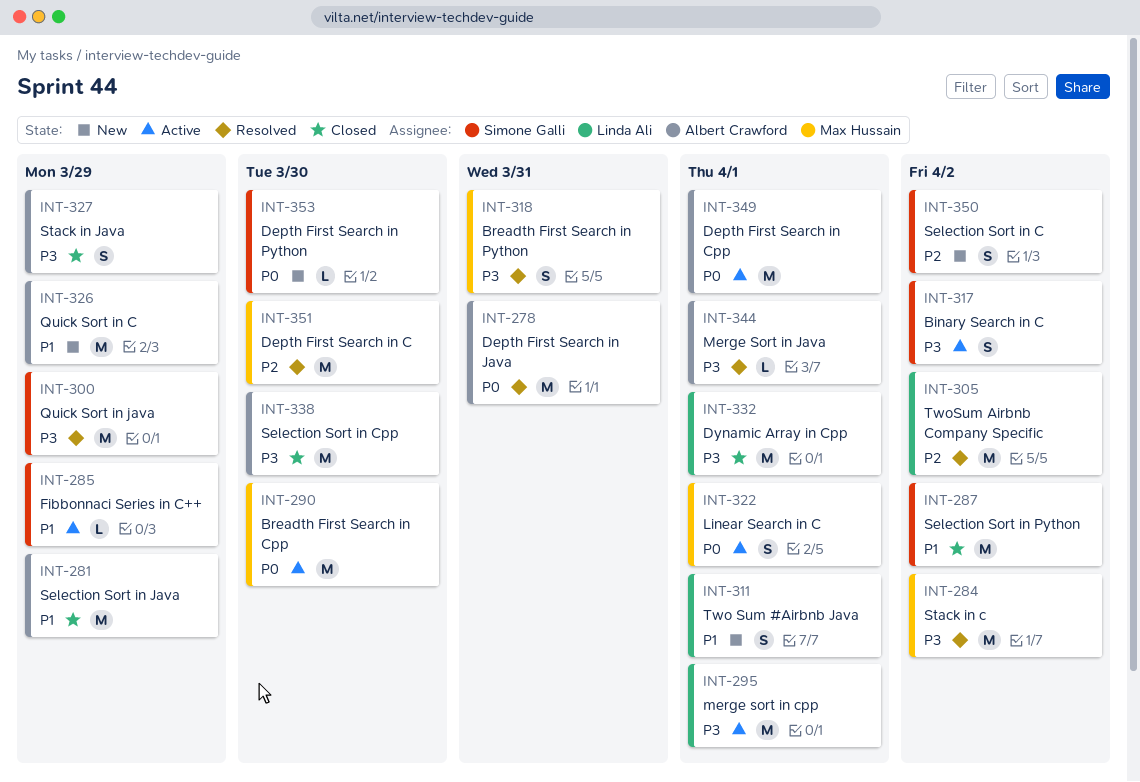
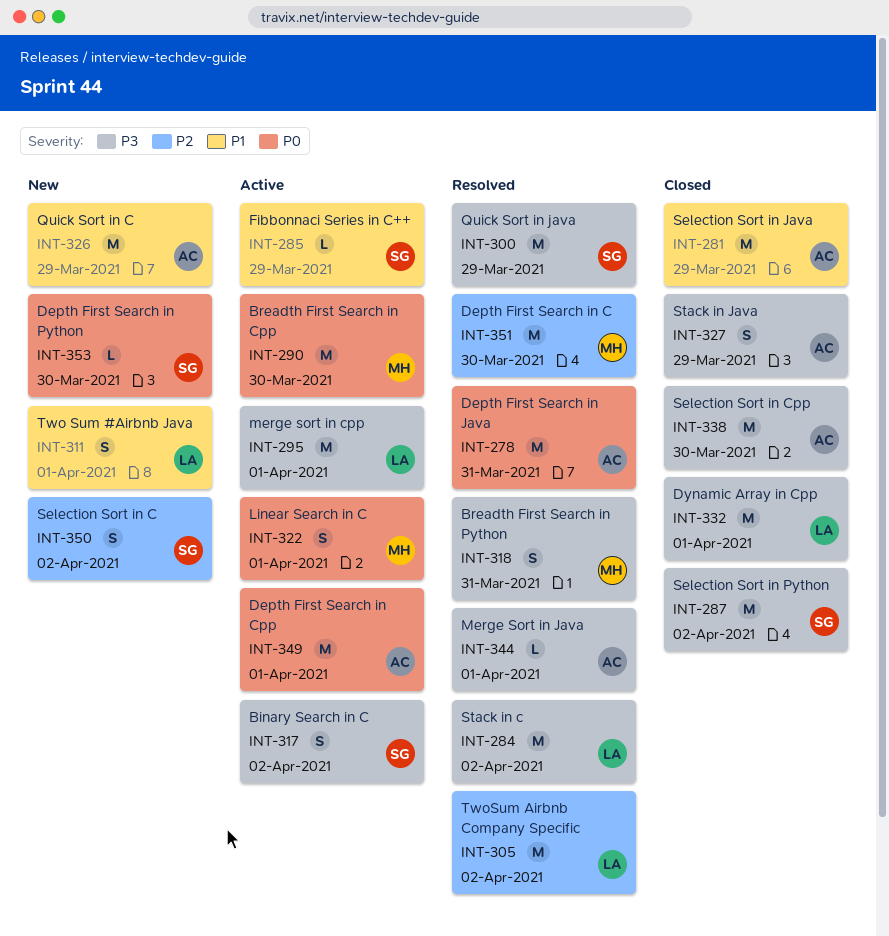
INT-284, owner: Max Hussain -> Linda Ali
INT-287, priority: P1 -> P3

